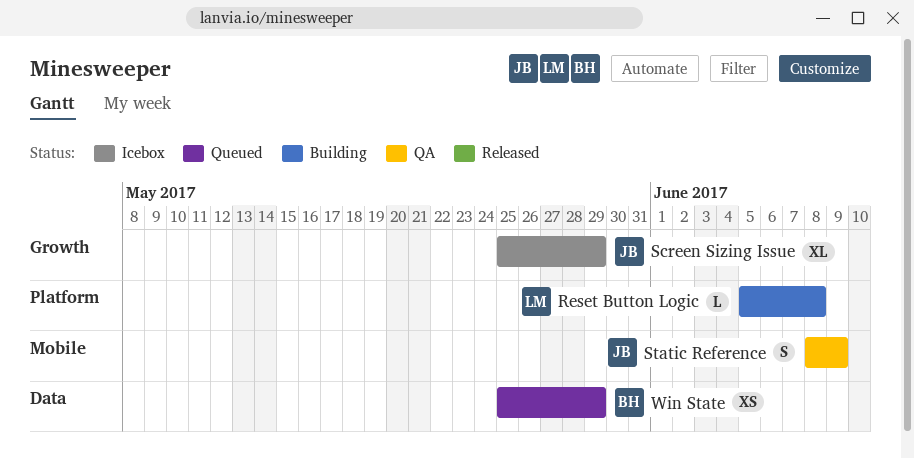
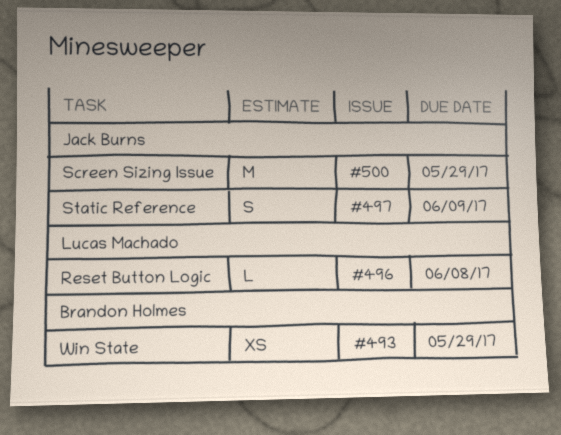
Screen Sizing Issue, estimate: XL -> M

